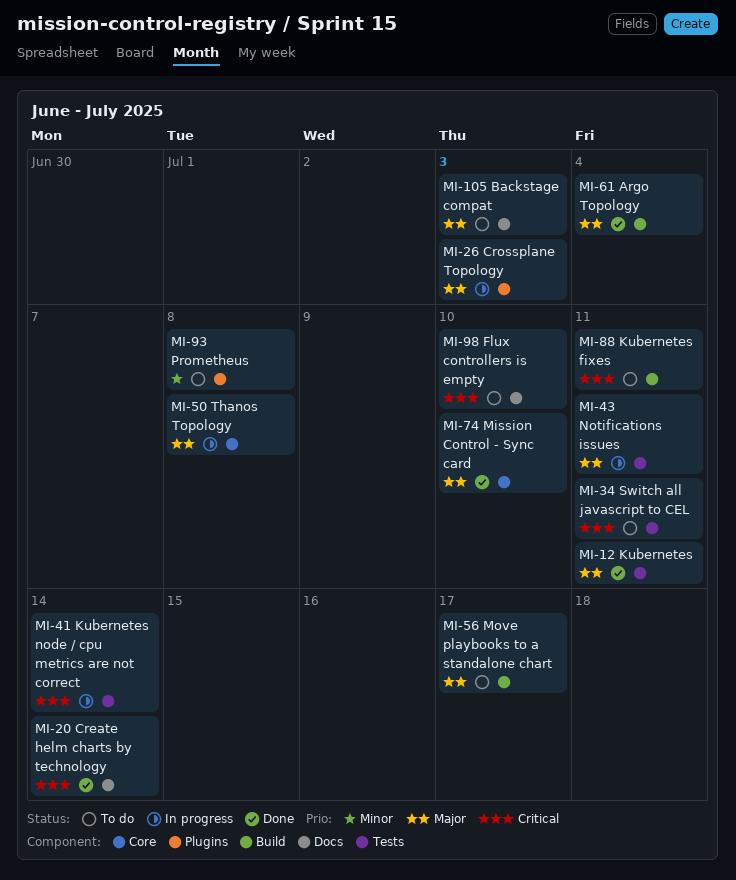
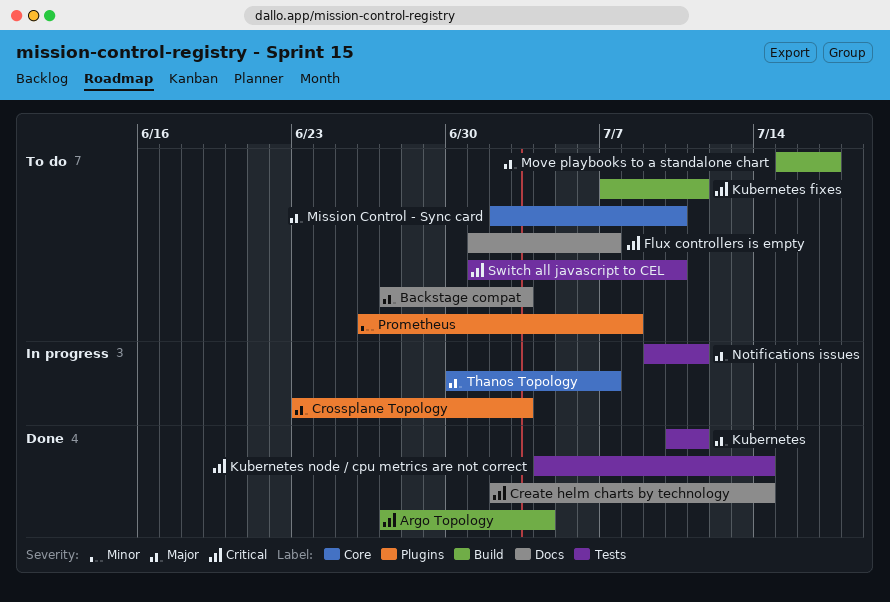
Argo Topology, priority: Major -> Critical
Flux controllers is empty, due: Jul 10 -> Jul 7
Kubernetes node / cpu metrics are not correct, status: In progress -> Done
Mission Control - Sync card, status: Done -> To do
Switch all javascript to CEL, due: Jul 11 -> Jul 10
Thanos Topology, due: Jul 8 -> Jul 7

